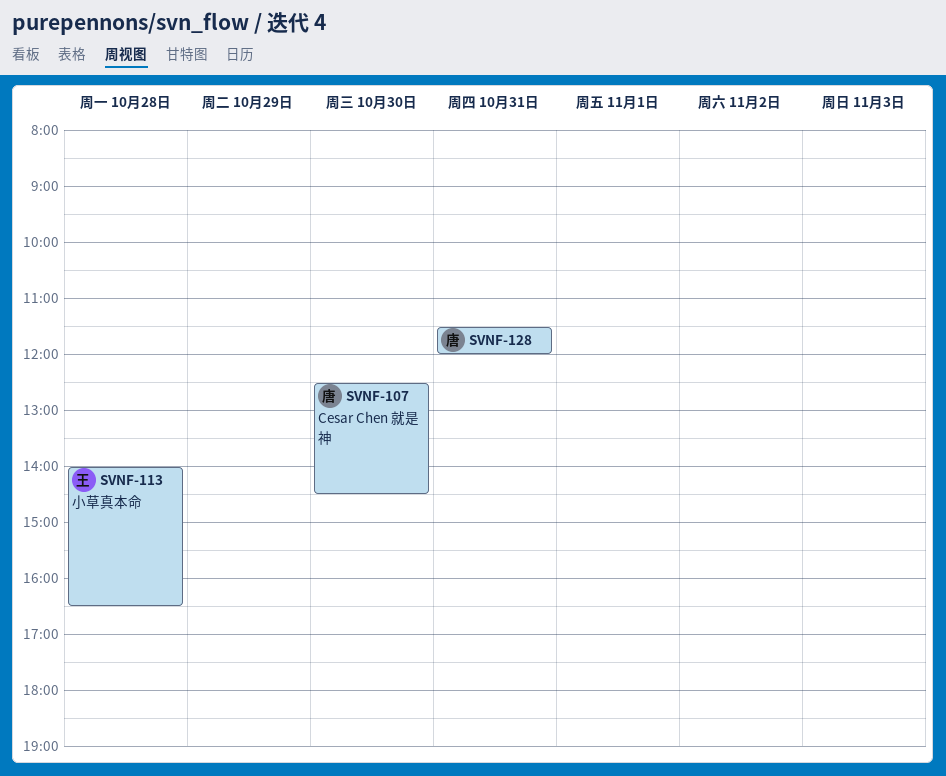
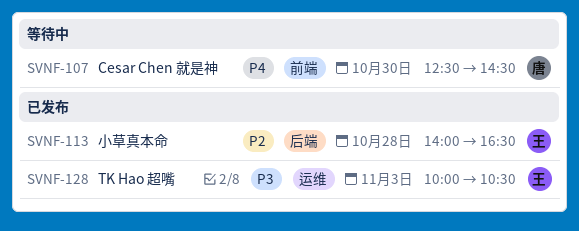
SVNF-128, owner: 唐 -> 王
SVNF-128, day: Oct 31 -> Nov 3
SVNF-128, begins: 11:30 -> 10:00
SVNF-128, ends: 12:00 -> 10:30

